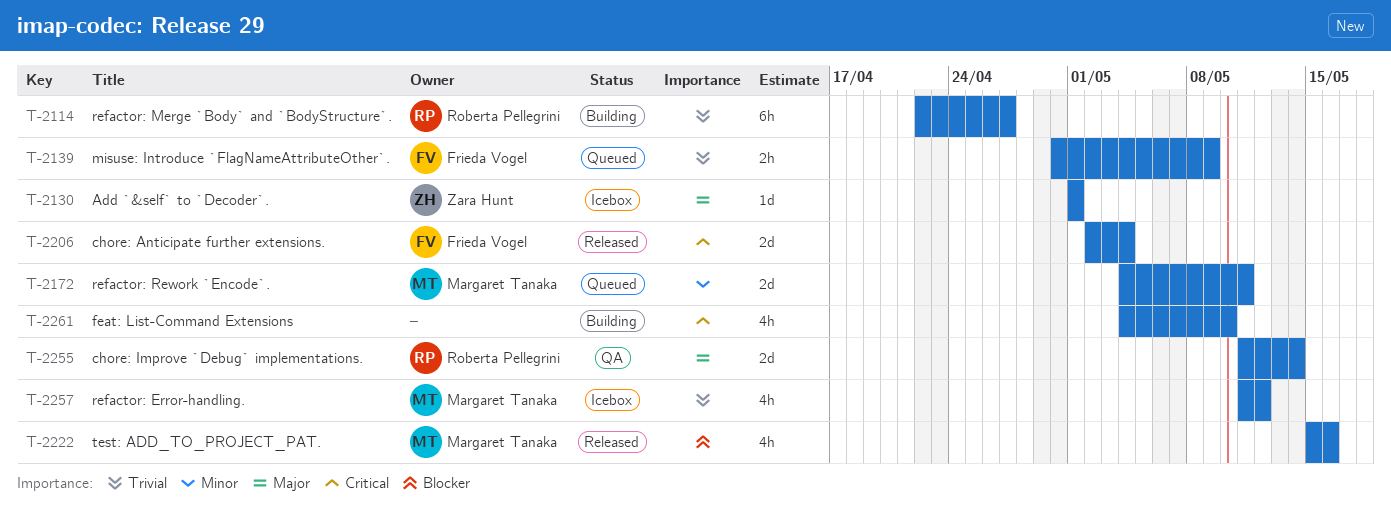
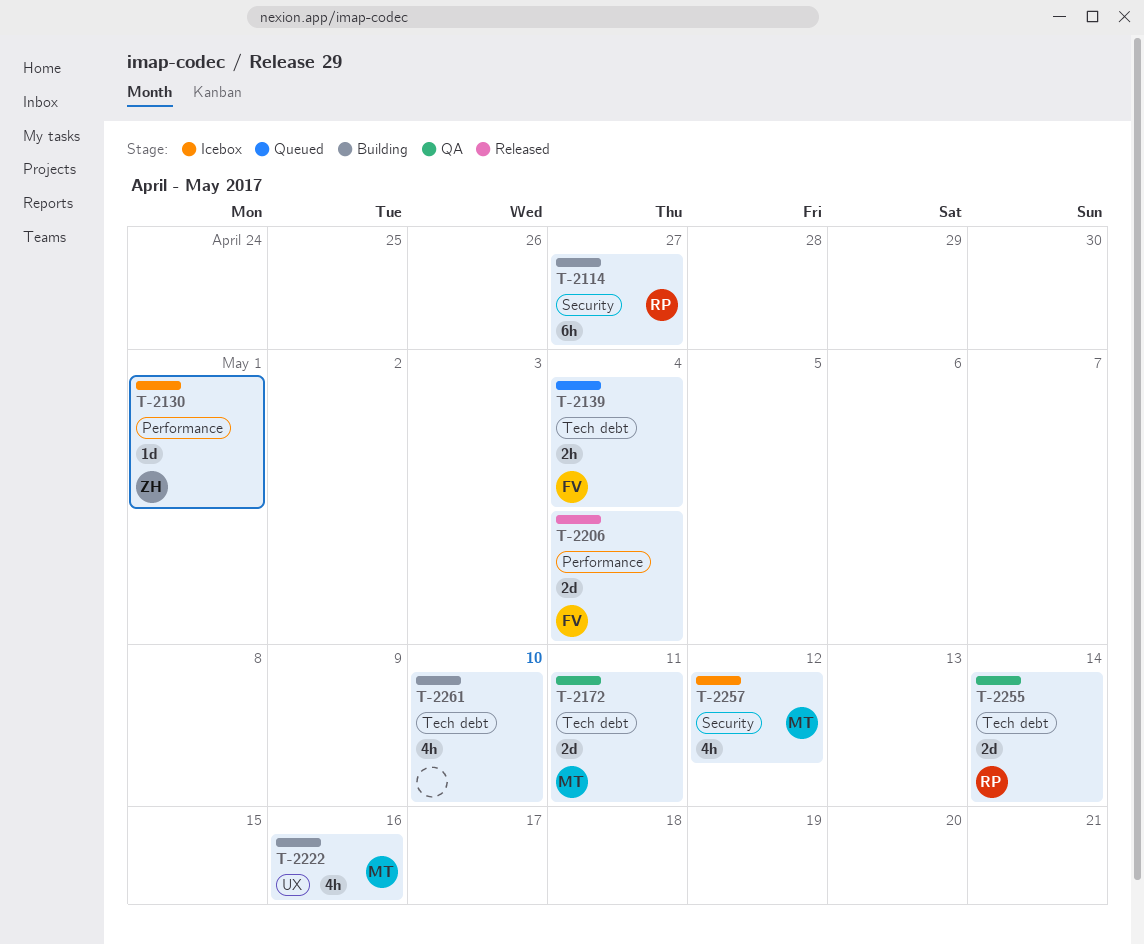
T-2139, due: May 9 -> May 4
T-2172, status: Queued -> QA
T-2222, status: Released -> Building

